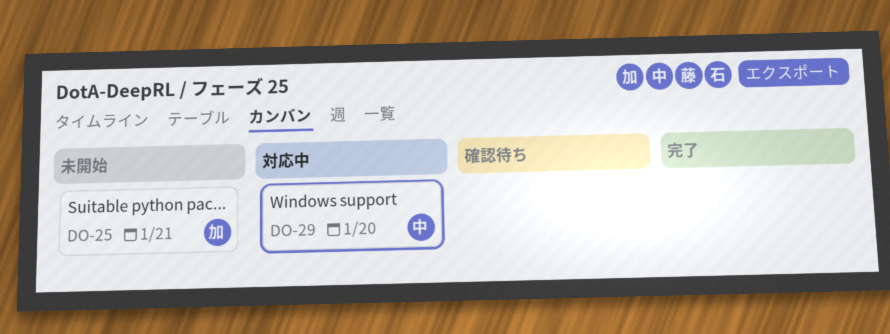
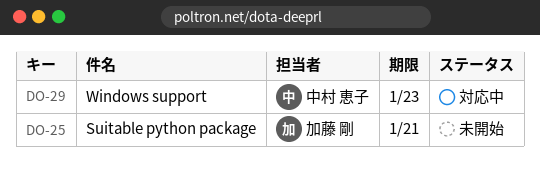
DO-29, due: Jan 20 -> Jan 23

